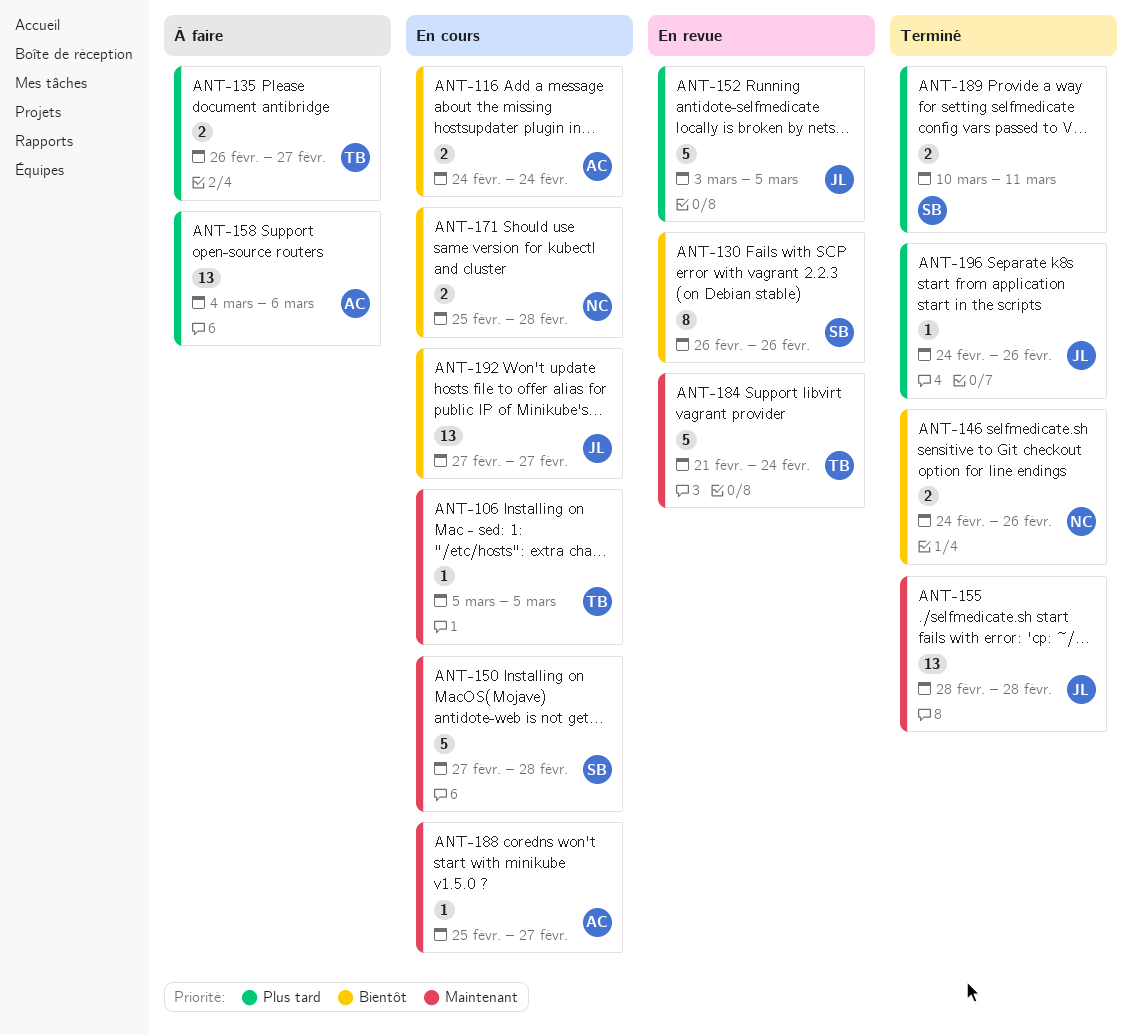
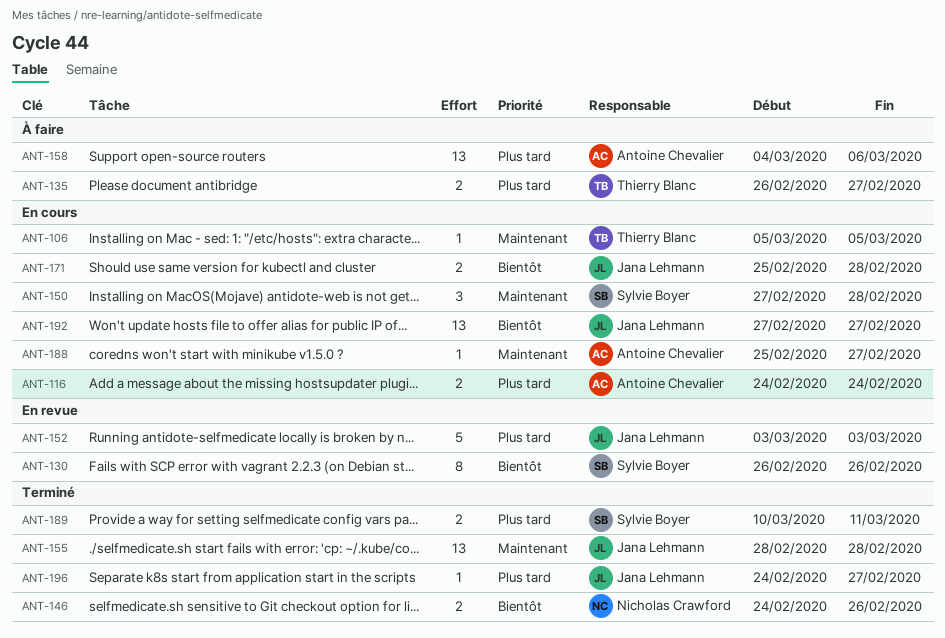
ANT-116, priority: Bientôt -> Plus tard
ANT-150, estimate: 5 -> 3
ANT-152, due: Mar 5 -> Mar 3
ANT-171, owner: Nicholas Crawford -> Jana Lehmann
ANT-184: present -> none
ANT-196, due: Feb 26 -> Feb 27

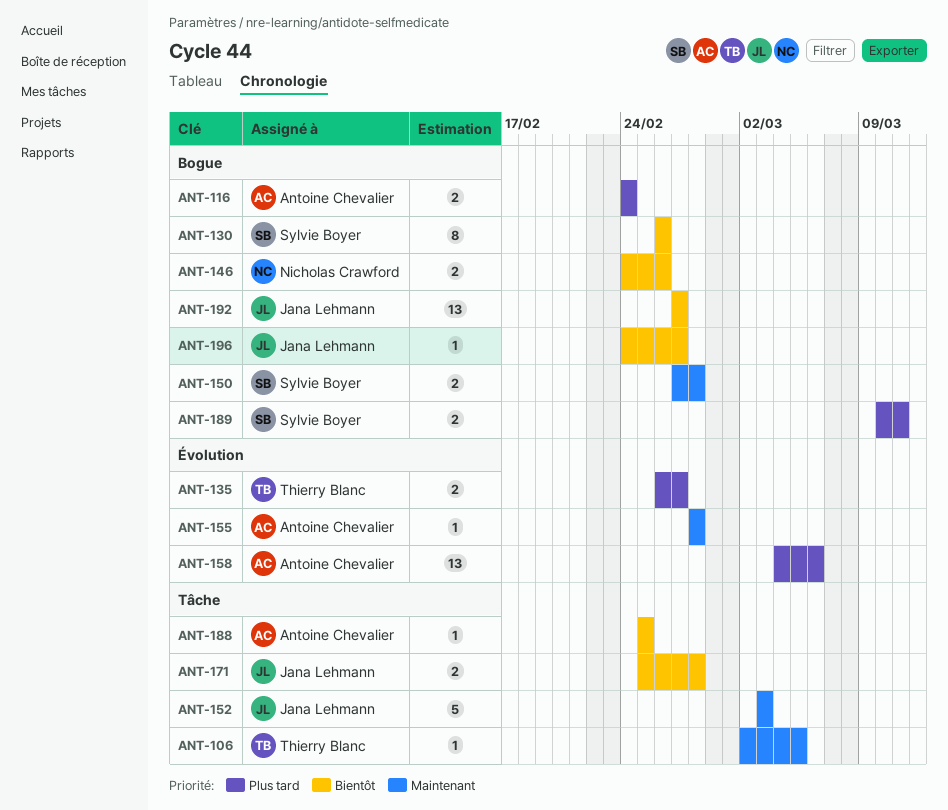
ANT-106, start: Mar 5 -> Mar 2
ANT-150, estimate: 3 -> 2
ANT-152, priority: Plus tard -> Maintenant
ANT-155, owner: Jana Lehmann -> Antoine Chevalier
ANT-155, estimate: 13 -> 1
ANT-188, priority: Maintenant -> Bientôt
ANT-188, due: Feb 27 -> Feb 25
ANT-196, priority: Plus tard -> Bientôt

